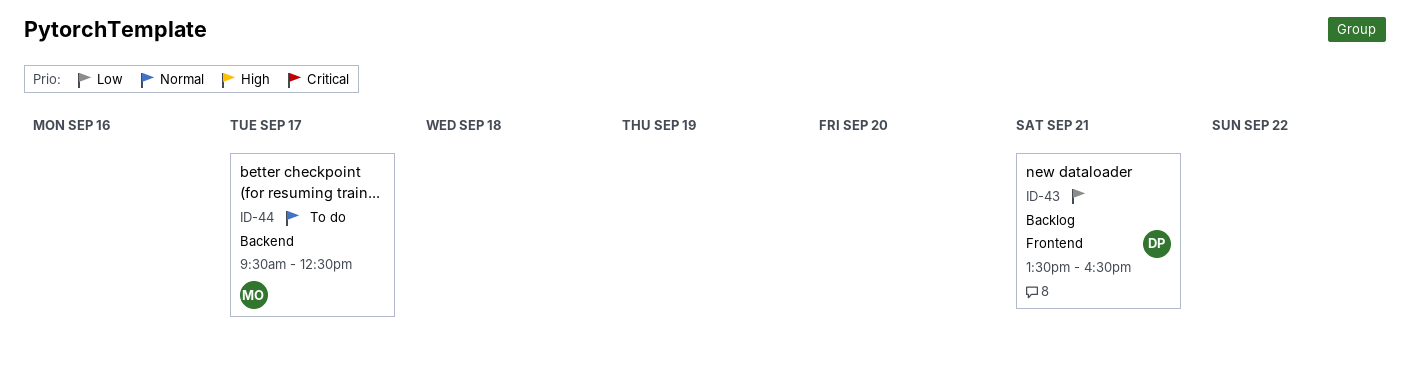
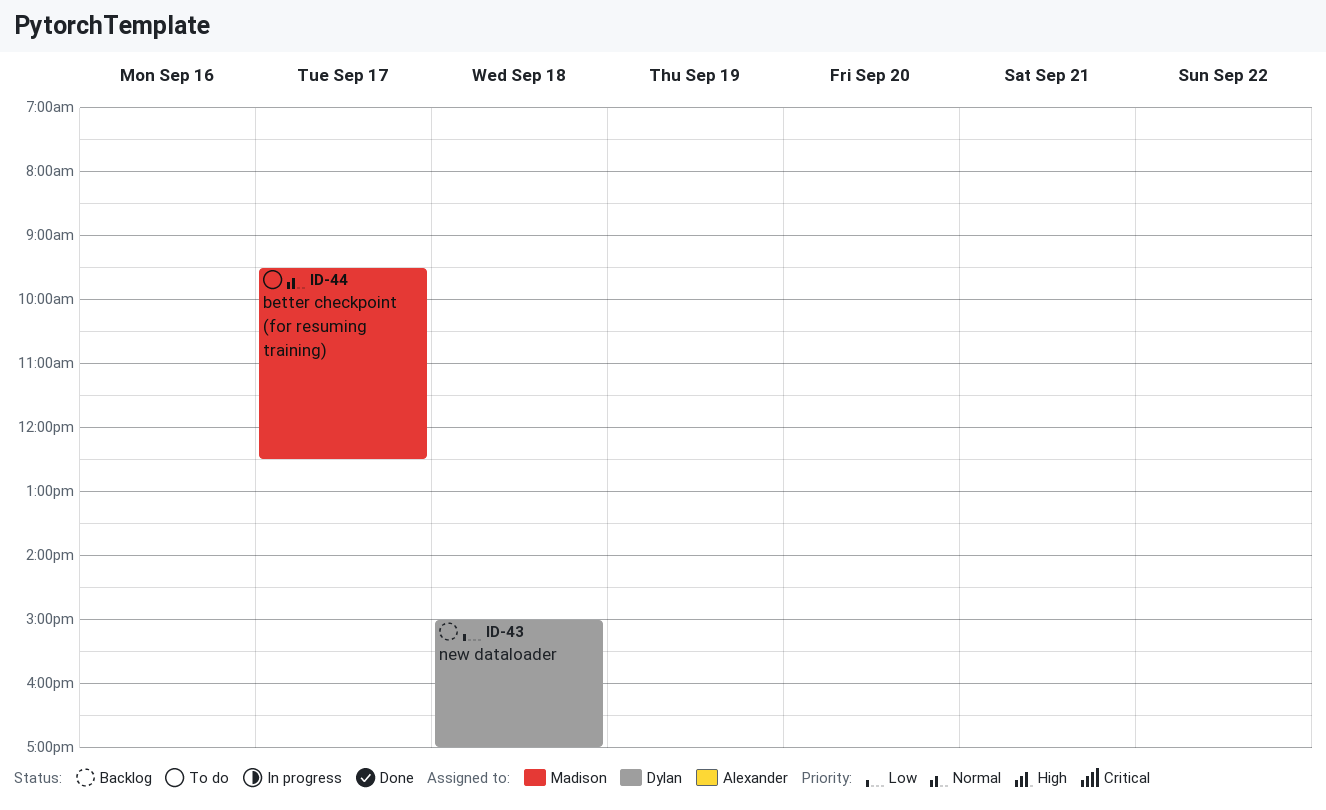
ID-43, day: Sep 21 -> Sep 18
ID-43, begins: 13:30 -> 15:00
ID-43, ends: 16:30 -> 17:00

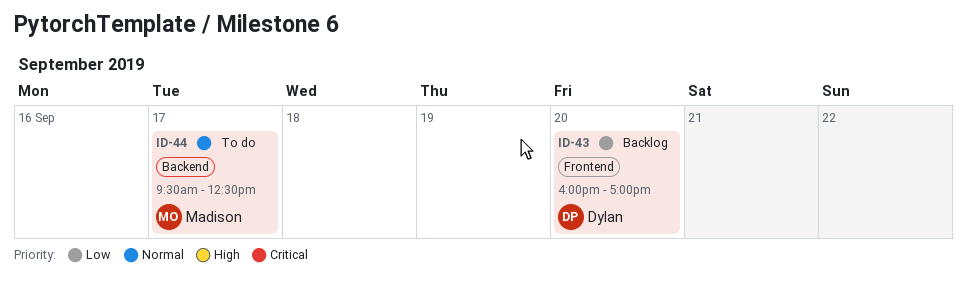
ID-43, day: Sep 18 -> Sep 20
ID-43, begins: 15:00 -> 16:00

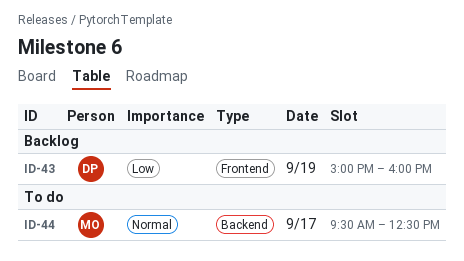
ID-43, day: Sep 20 -> Sep 19
ID-43, begins: 16:00 -> 15:00
ID-43, ends: 17:00 -> 16:00

